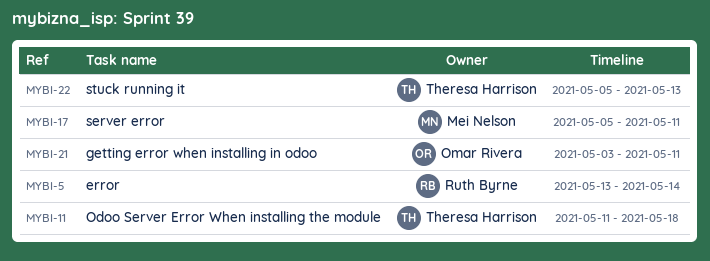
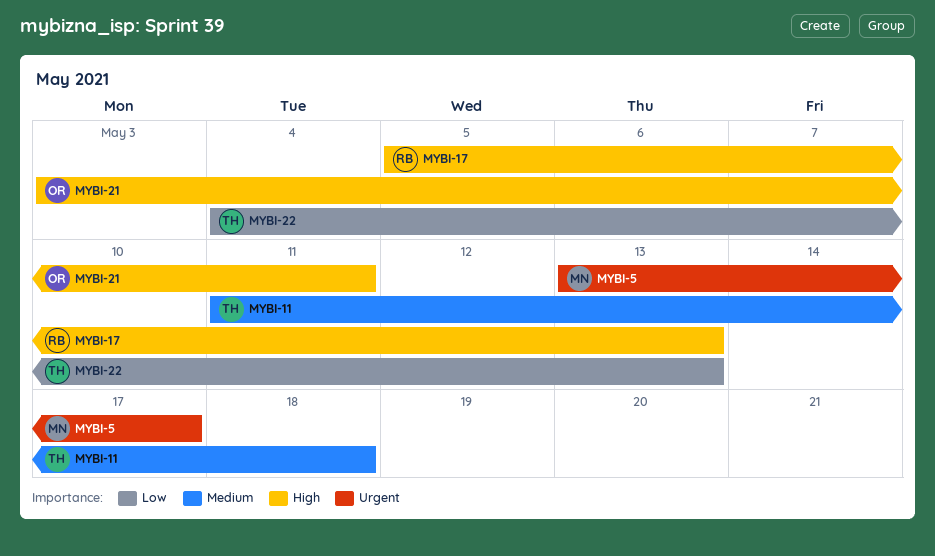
MYBI-5, owner: Ruth Byrne -> Mei Nelson
MYBI-5, due: May 14 -> May 17
MYBI-17, owner: Mei Nelson -> Ruth Byrne
MYBI-17, due: May 11 -> May 13
MYBI-22, start: May 5 -> May 4

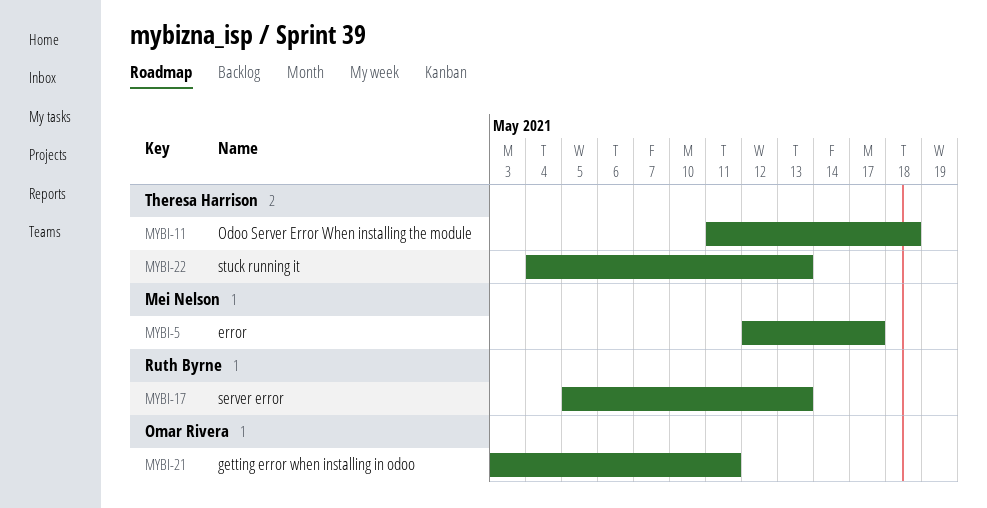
MYBI-5, start: May 13 -> May 12

